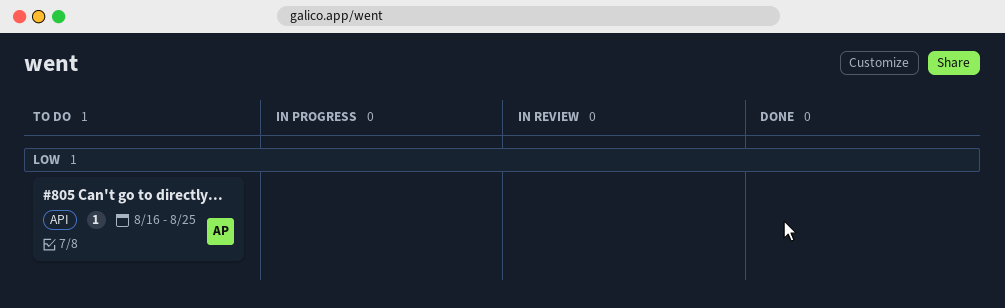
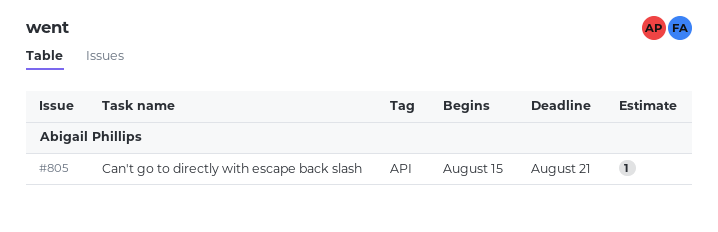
#805, start: Aug 16 -> Aug 15
#805, due: Aug 25 -> Aug 21

